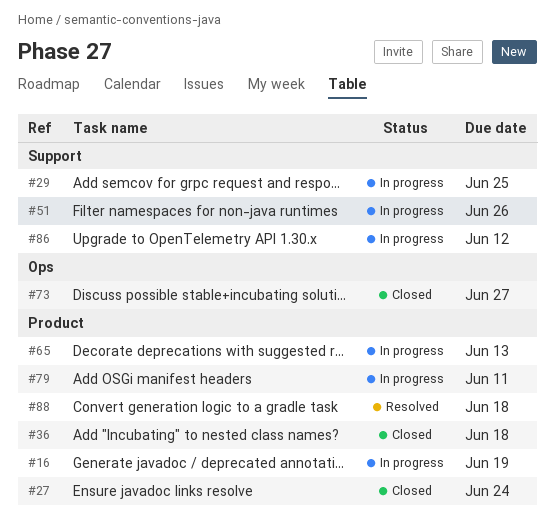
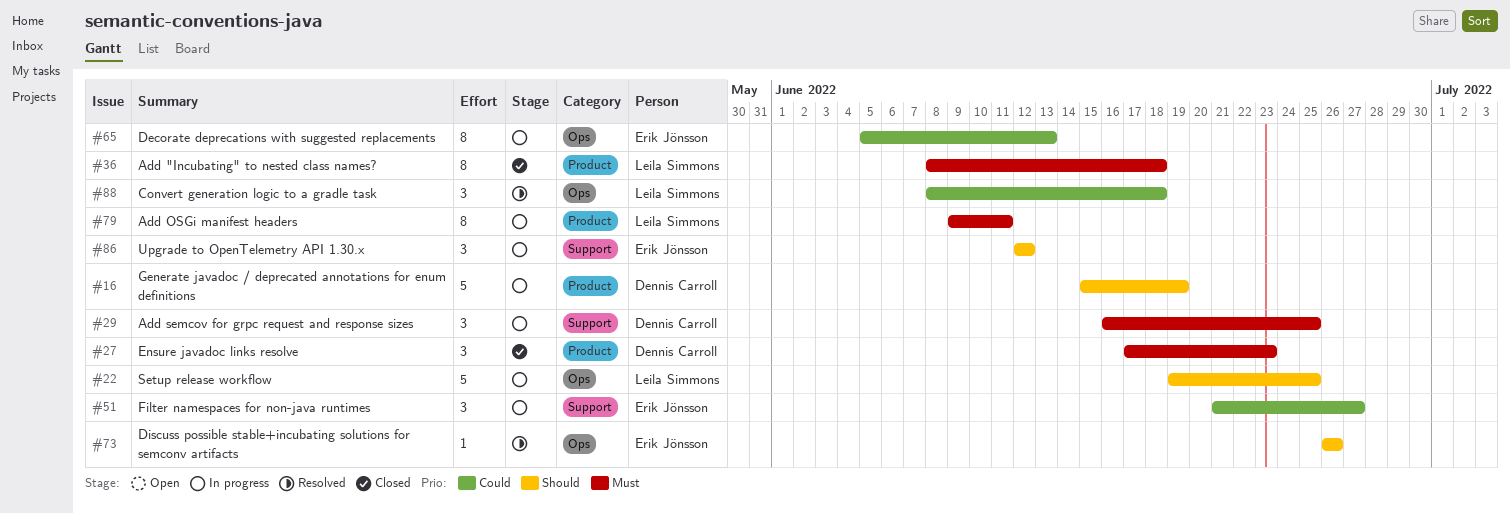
#22: none -> present
#27, due: Jun 24 -> Jun 23
#51, due: Jun 26 -> Jun 27
#65, label: Product -> Ops
#73, status: Closed -> Resolved
#73, due: Jun 27 -> Jun 26
#88, label: Product -> Ops

